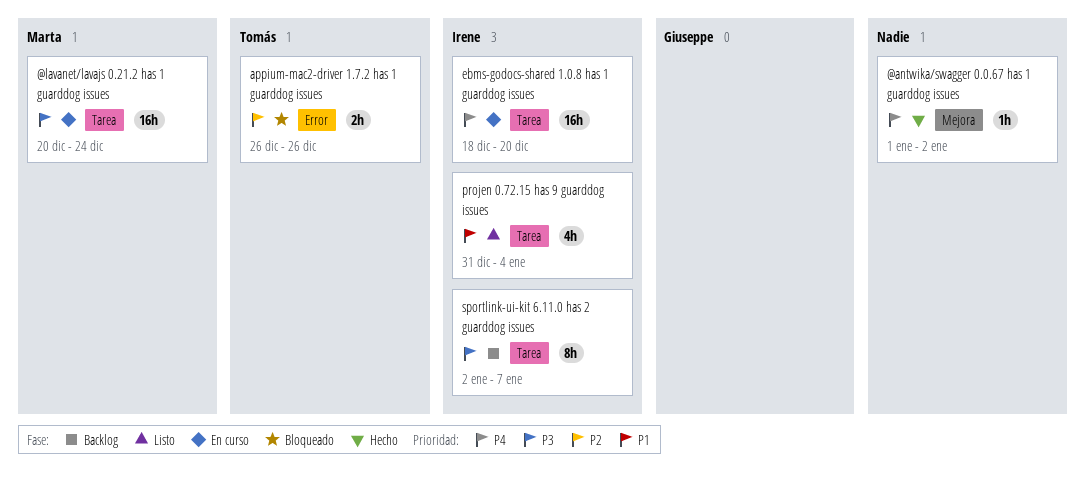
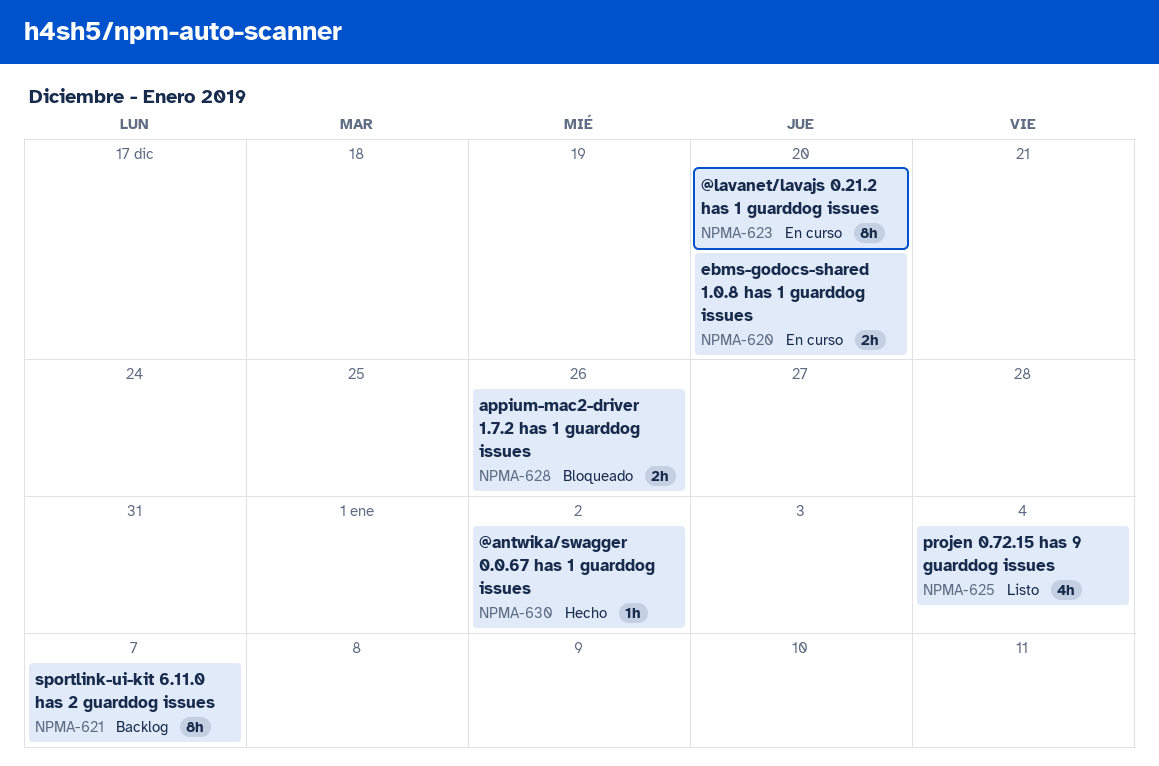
@lavanet/lavajs 0.21.2 has 1 guarddog issues, estimate: 16h -> 8h
@lavanet/lavajs 0.21.2 has 1 guarddog issues, due: Dec 24 -> Dec 20
ebms-godocs-shared 1.0.8 has 1 guarddog issues, estimate: 16h -> 2h

